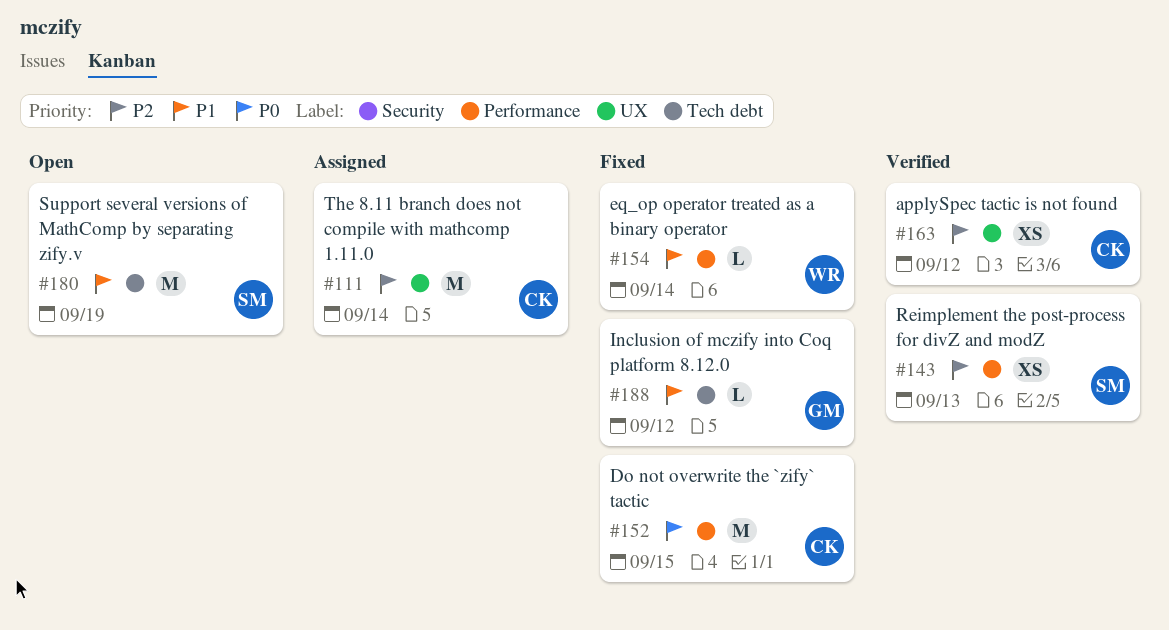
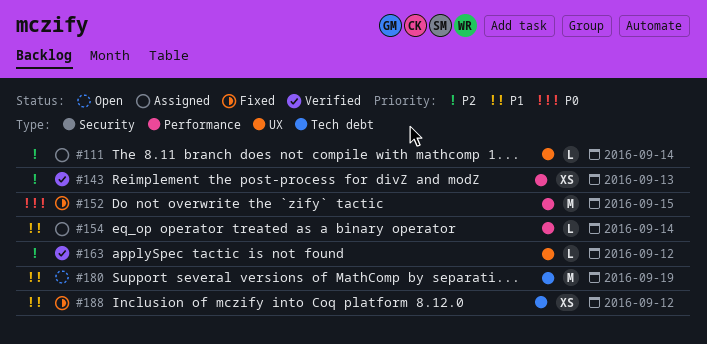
#111, estimate: M -> L
#154, status: Fixed -> Assigned
#163, estimate: XS -> L
#188, estimate: L -> XS

